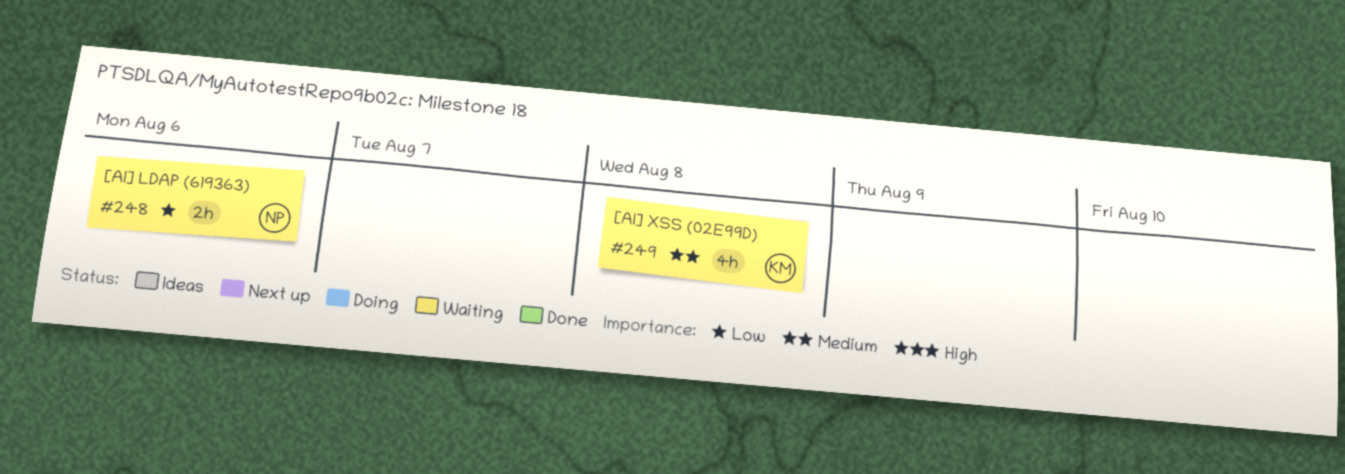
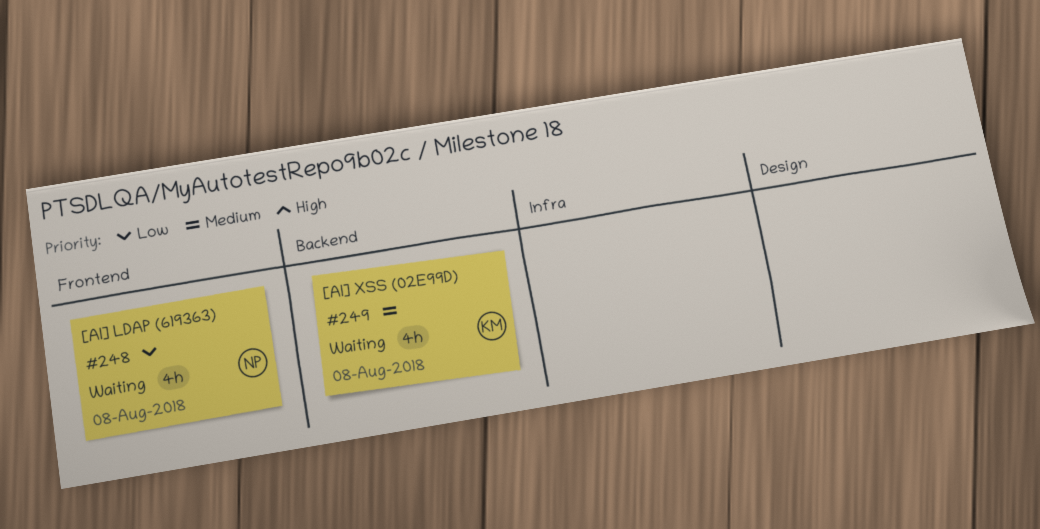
#248, estimate: 2h -> 4h
#248, due: Aug 6 -> Aug 8

